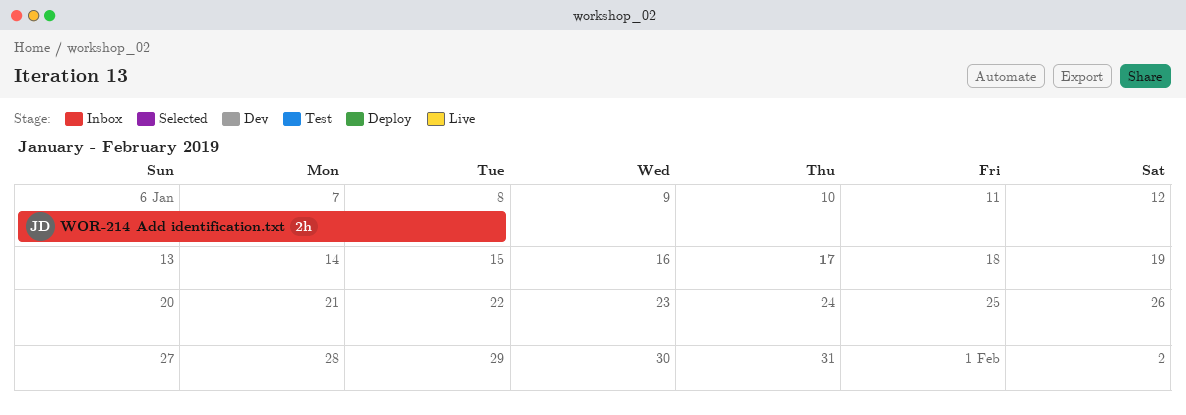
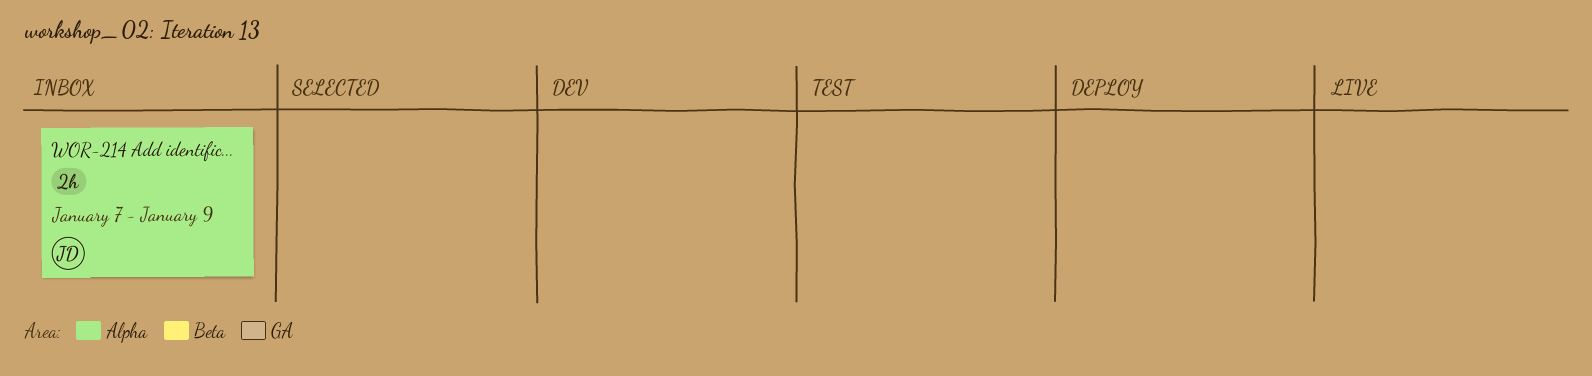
WOR-214, start: Jan 6 -> Jan 7
WOR-214, due: Jan 8 -> Jan 9

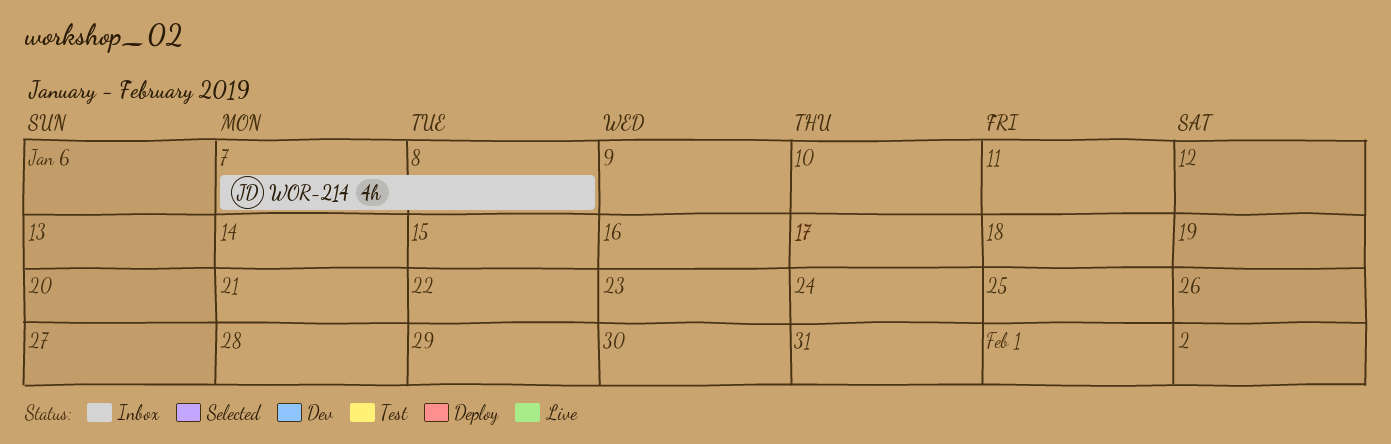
WOR-214, estimate: 2h -> 4h
WOR-214, due: Jan 9 -> Jan 8

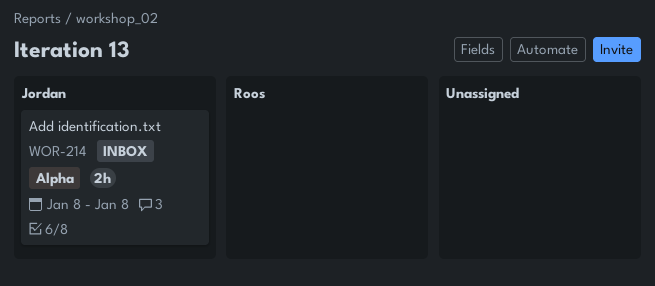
WOR-214, estimate: 4h -> 2h
WOR-214, start: Jan 7 -> Jan 8

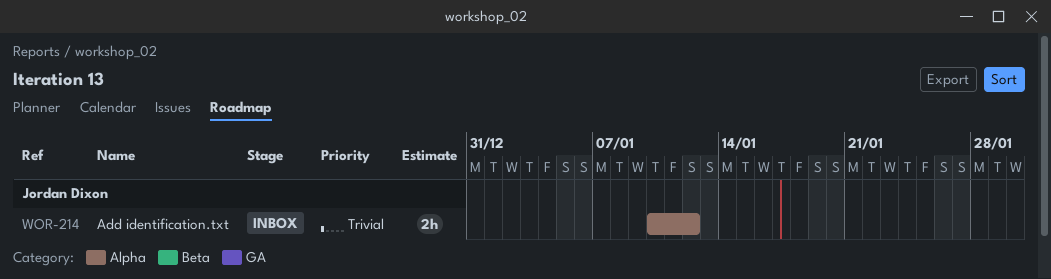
WOR-214, start: Jan 8 -> Jan 10
WOR-214, due: Jan 8 -> Jan 12

